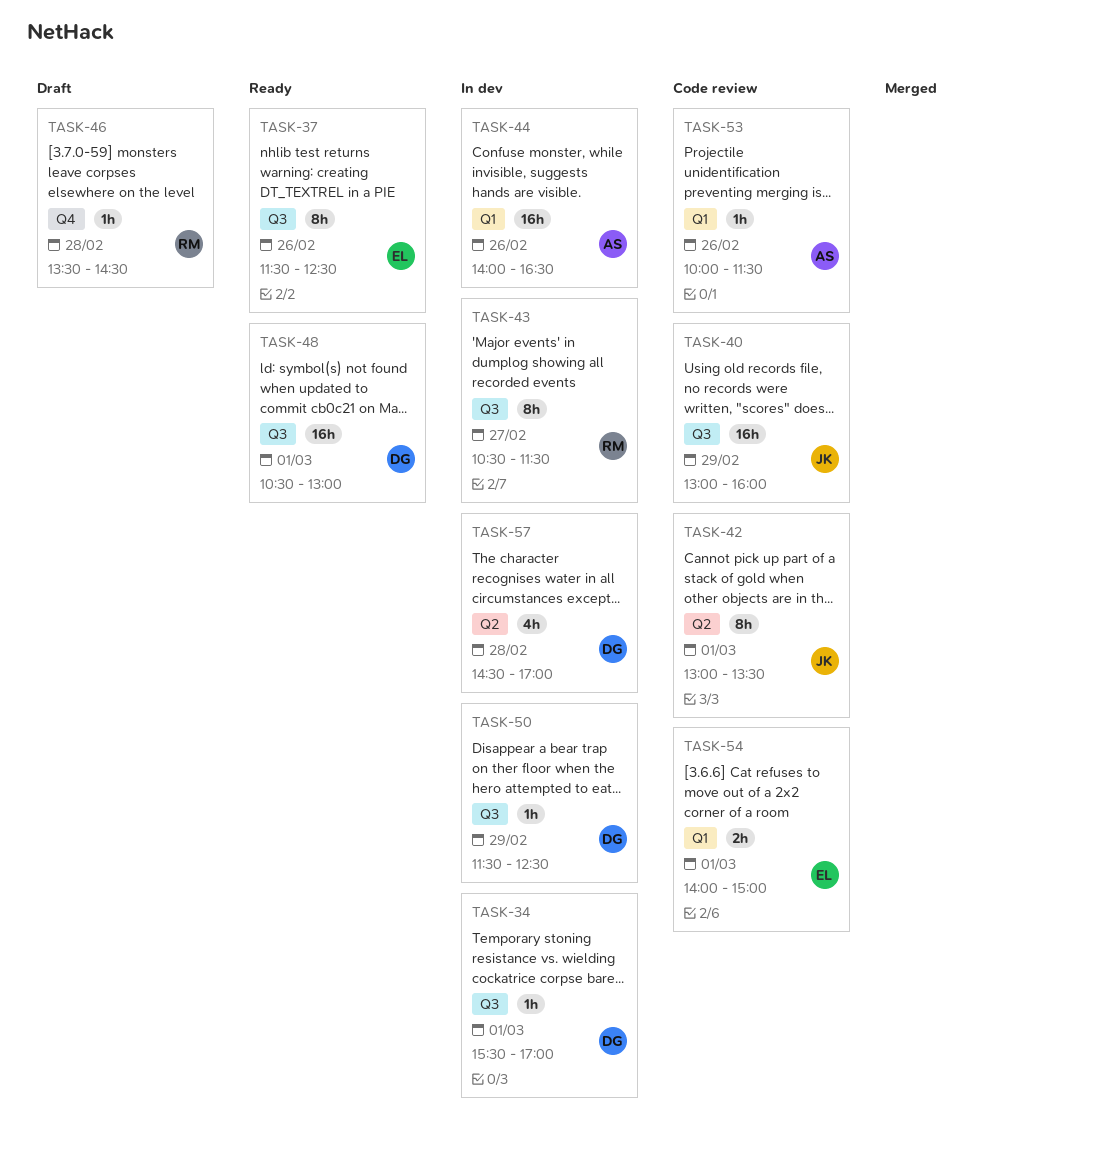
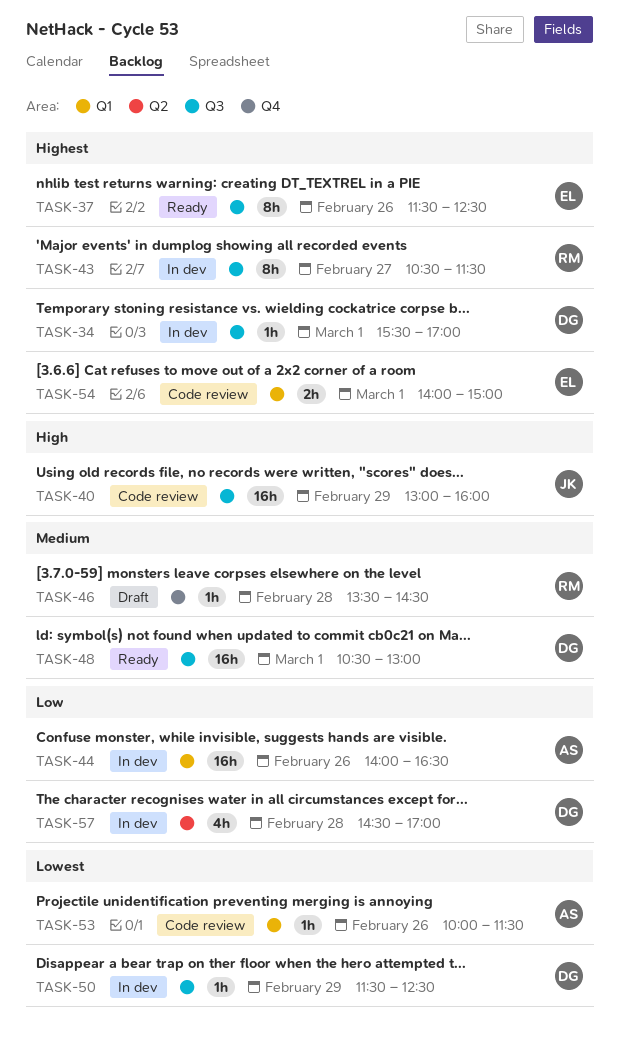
TASK-42: present -> none

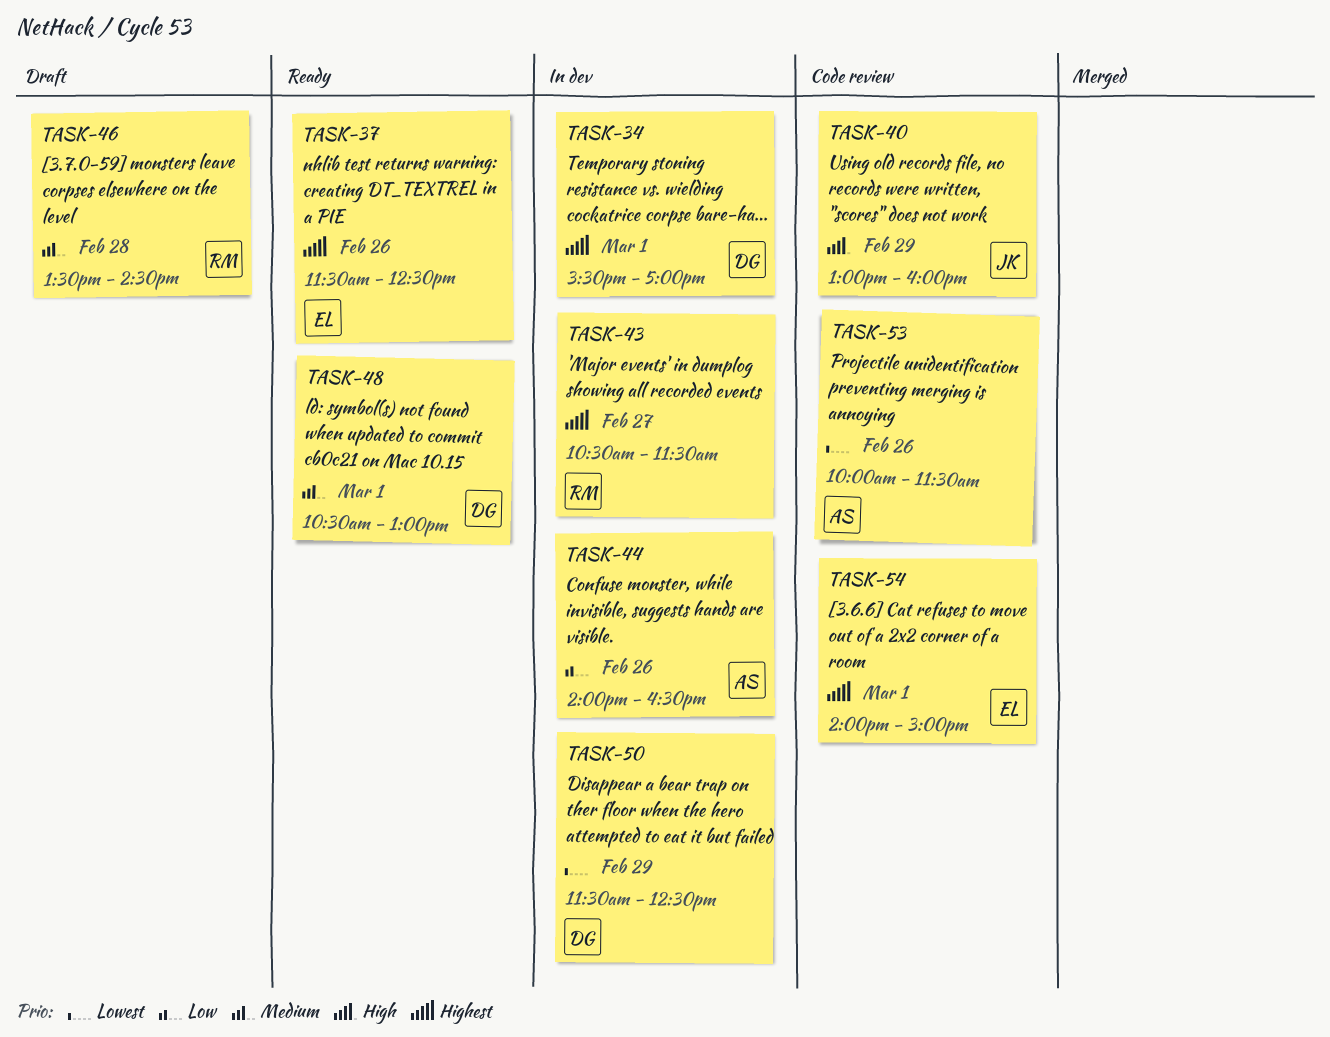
TASK-57: present -> none

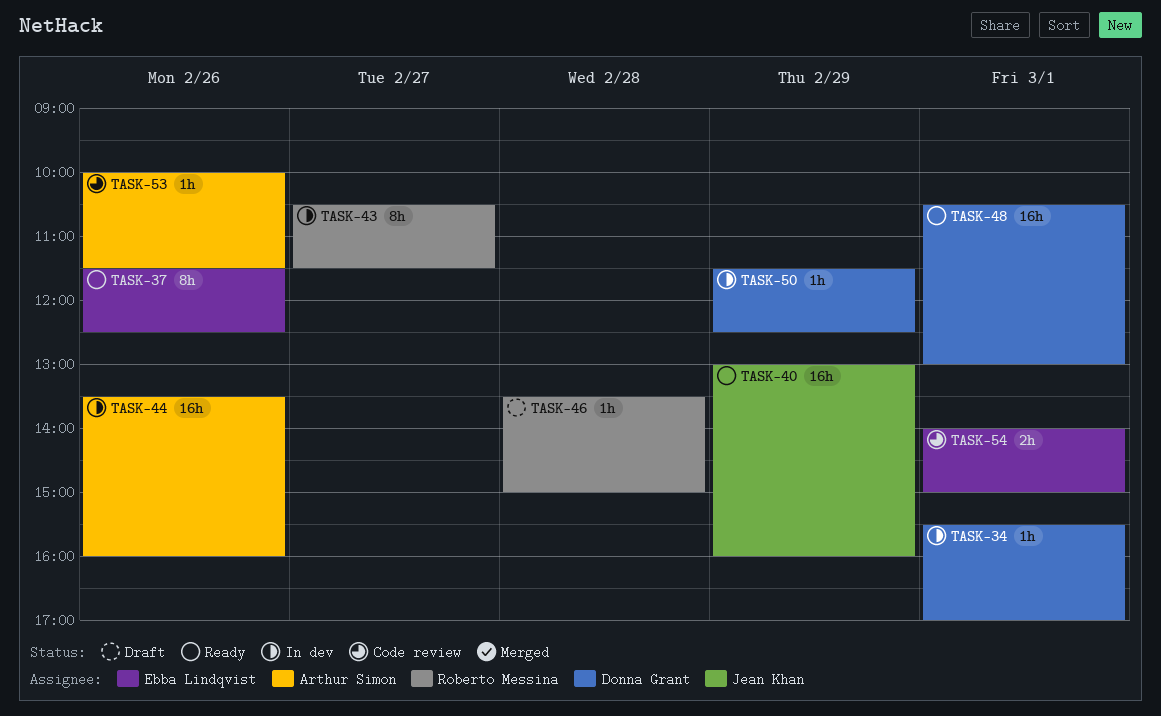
TASK-40, status: Code review -> Ready
TASK-44, begins: 14:00 -> 13:30
TASK-44, ends: 16:30 -> 16:00
TASK-46, ends: 14:30 -> 15:00

